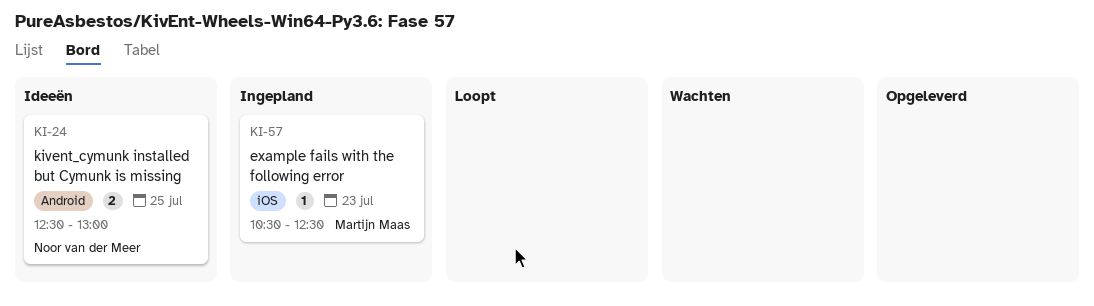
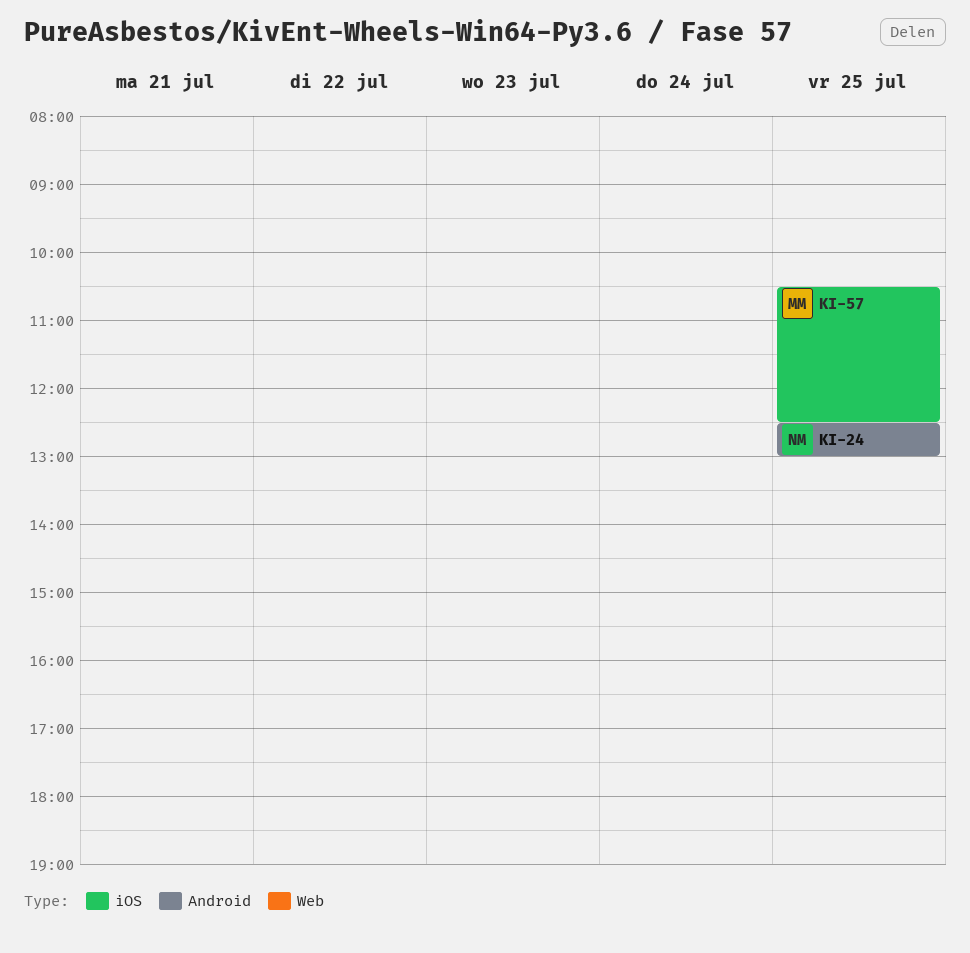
KI-57, day: Jul 23 -> Jul 25

